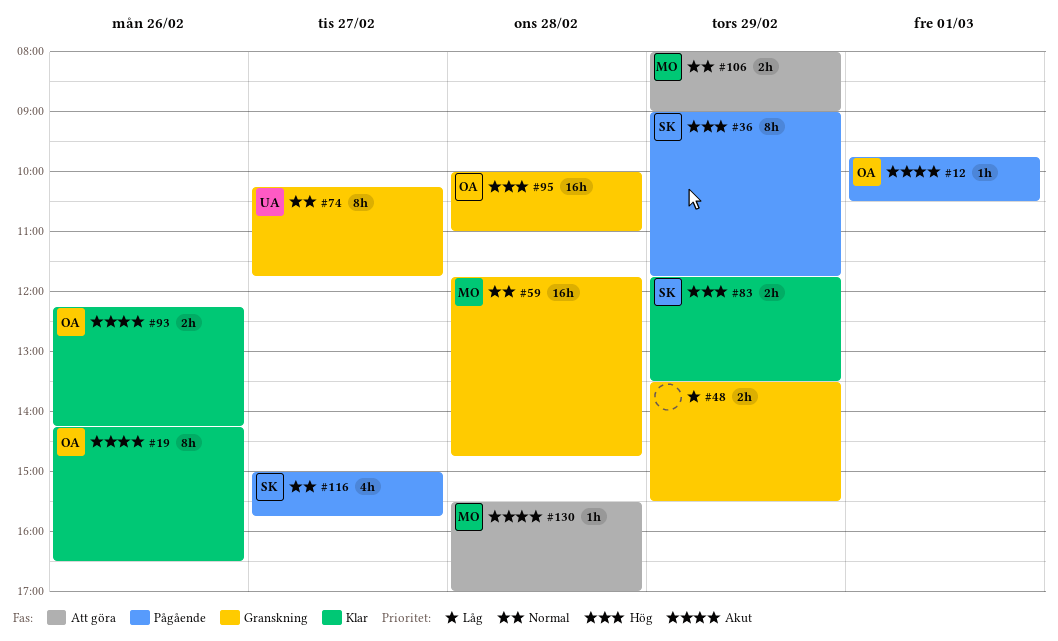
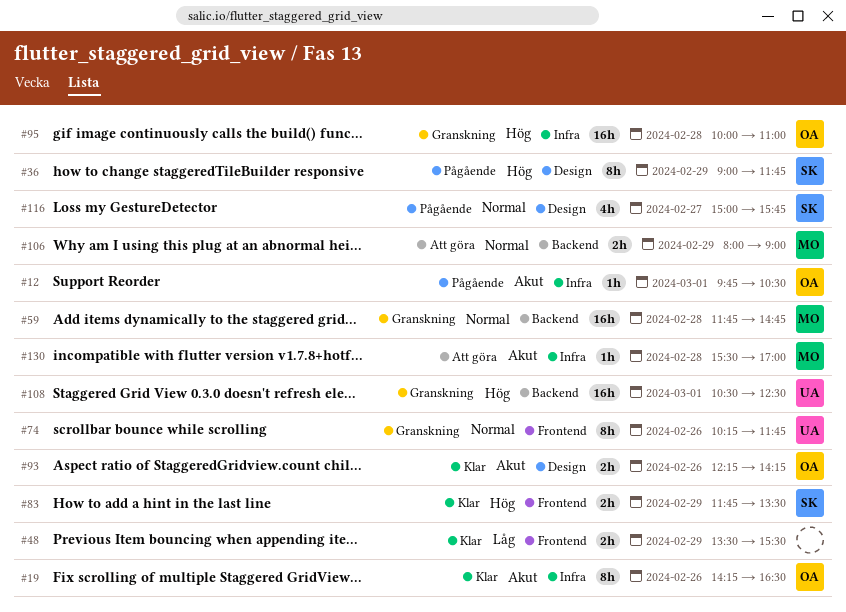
#48, status: Granskning -> Klar
#74, day: Feb 27 -> Feb 26
#108: none -> present

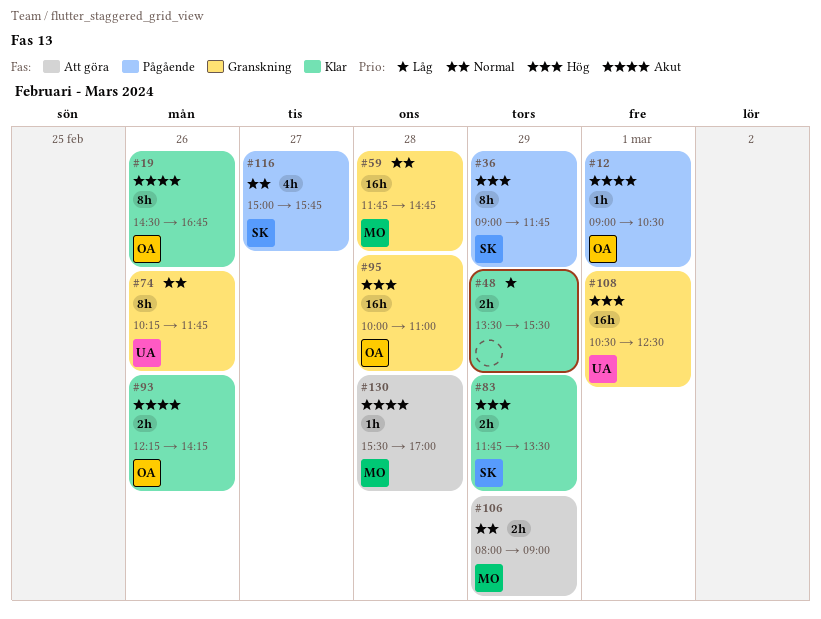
#12, begins: 09:45 -> 09:00
#19, begins: 14:15 -> 14:30
#19, ends: 16:30 -> 16:45

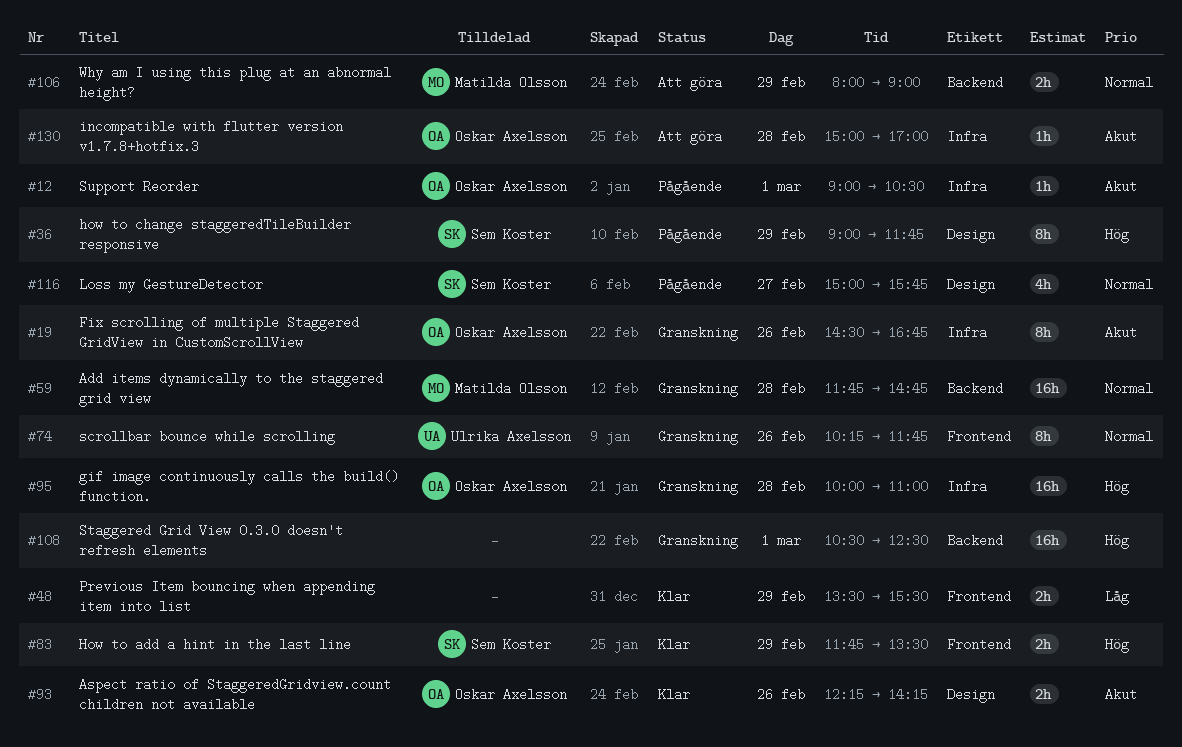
#19, status: Klar -> Granskning
#108, owner: Ulrika Axelsson -> none
#130, owner: Matilda Olsson -> Oskar Axelsson
#130, begins: 15:30 -> 15:00

